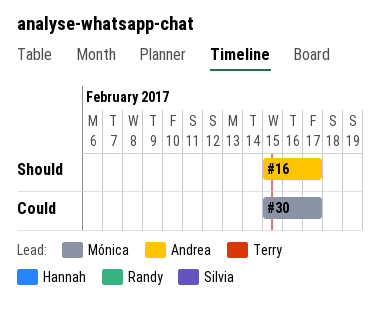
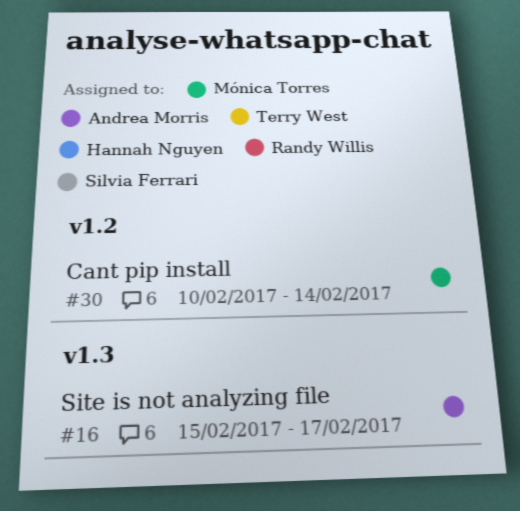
#30, start: Feb 15 -> Feb 10
#30, due: Feb 17 -> Feb 14

